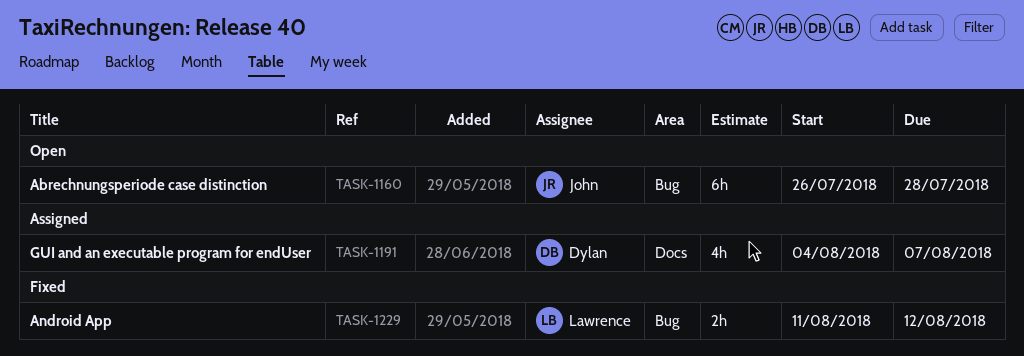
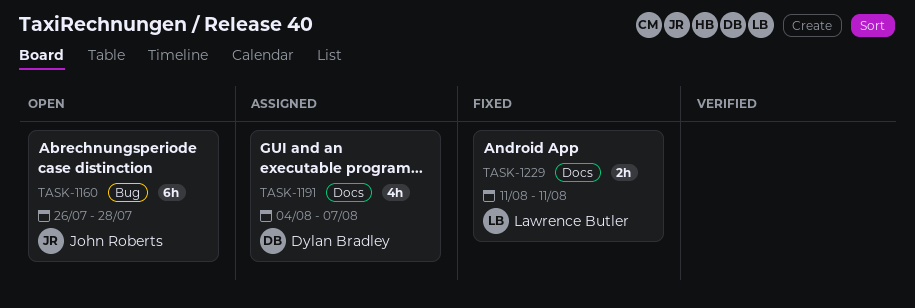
TASK-1229, label: Bug -> Docs
TASK-1229, due: Aug 12 -> Aug 11

